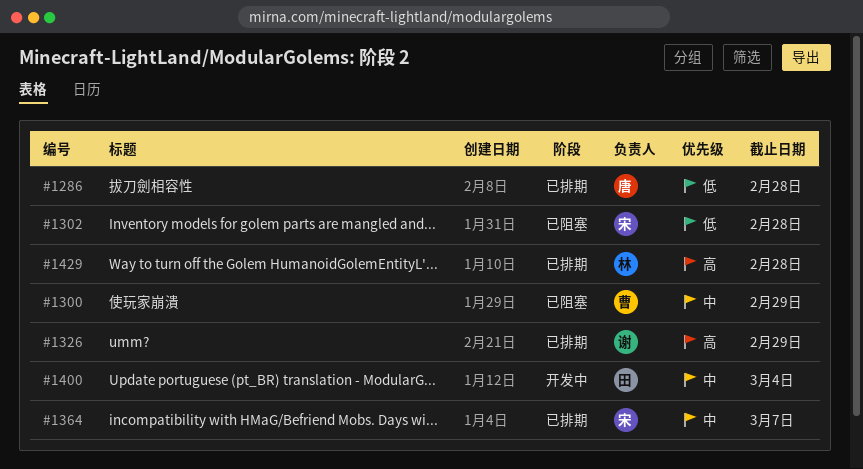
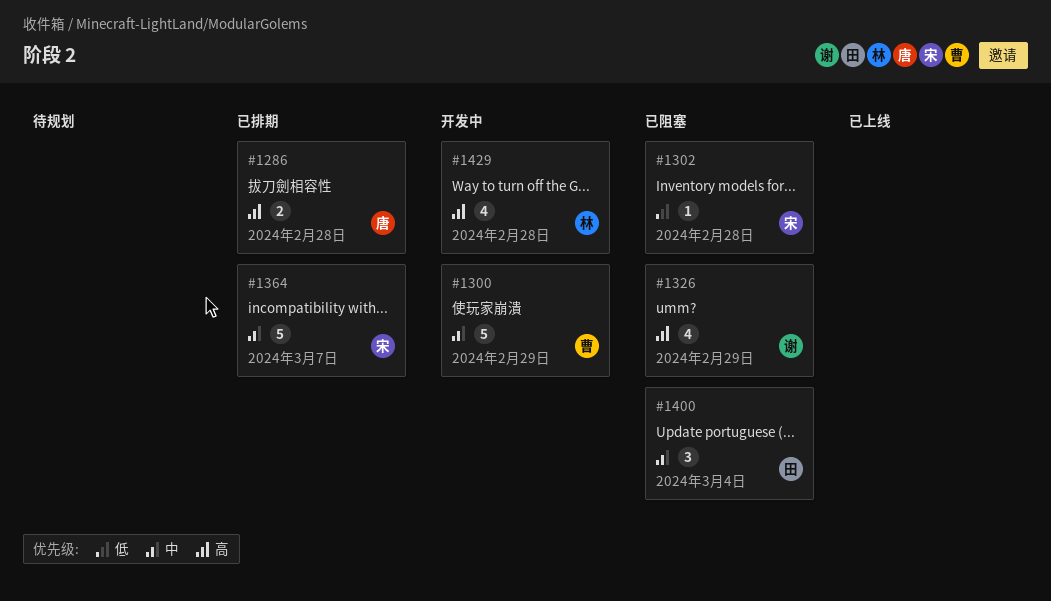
#1286, priority: 低 -> 高
#1300, status: 已阻塞 -> 开发中
#1326, status: 已排期 -> 已阻塞
#1400, status: 开发中 -> 已阻塞
#1429, status: 已排期 -> 开发中

